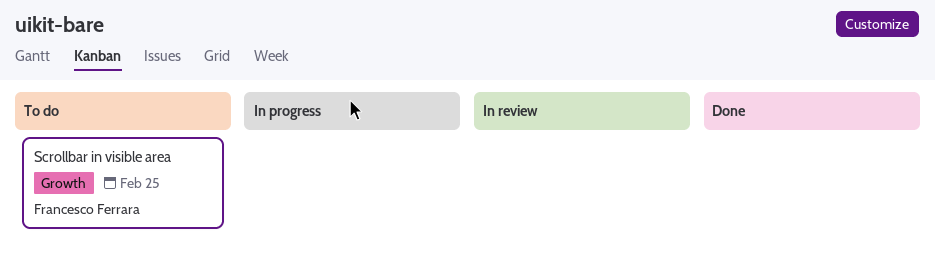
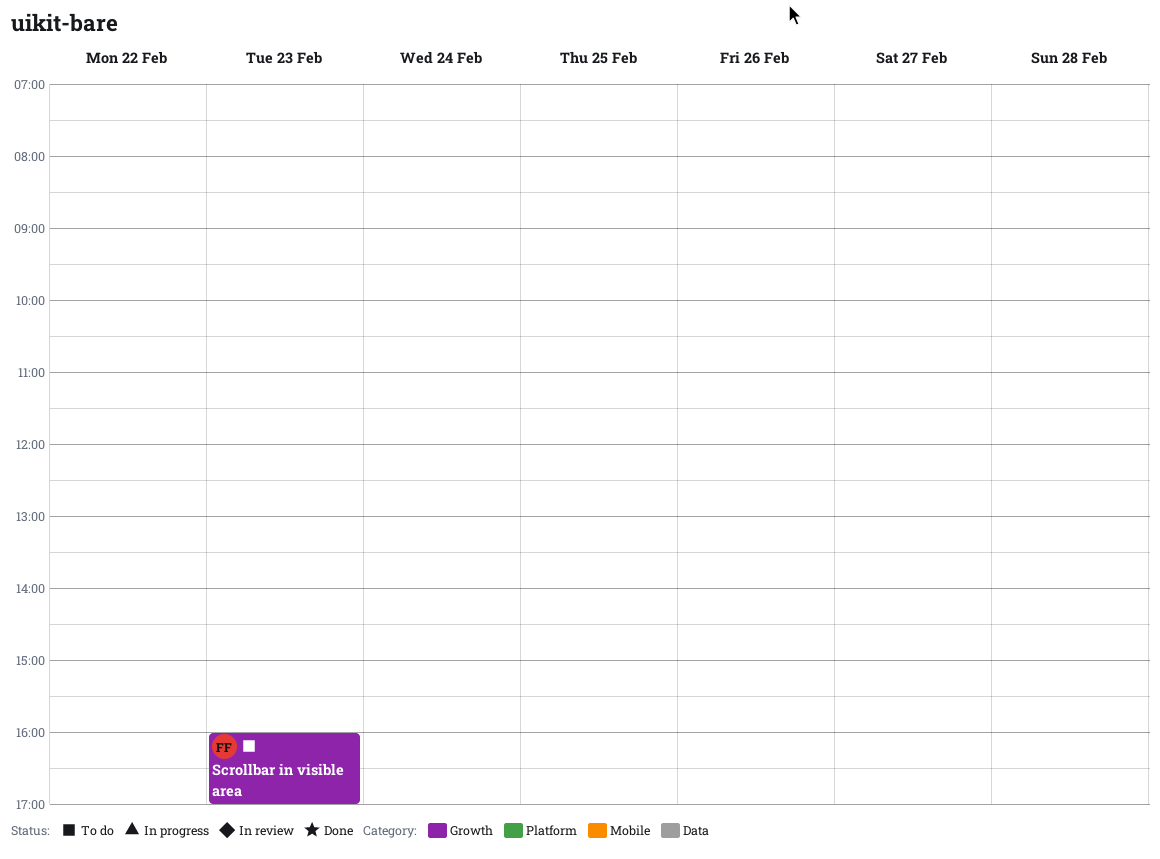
Scrollbar in visible area, day: Feb 25 -> Feb 23

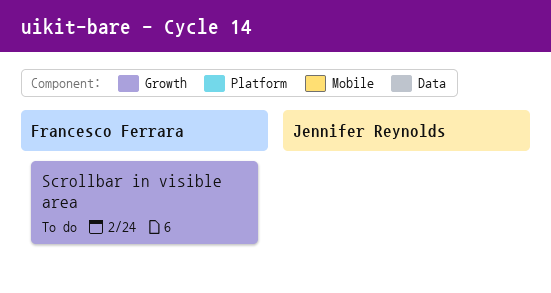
Scrollbar in visible area, day: Feb 23 -> Feb 24

